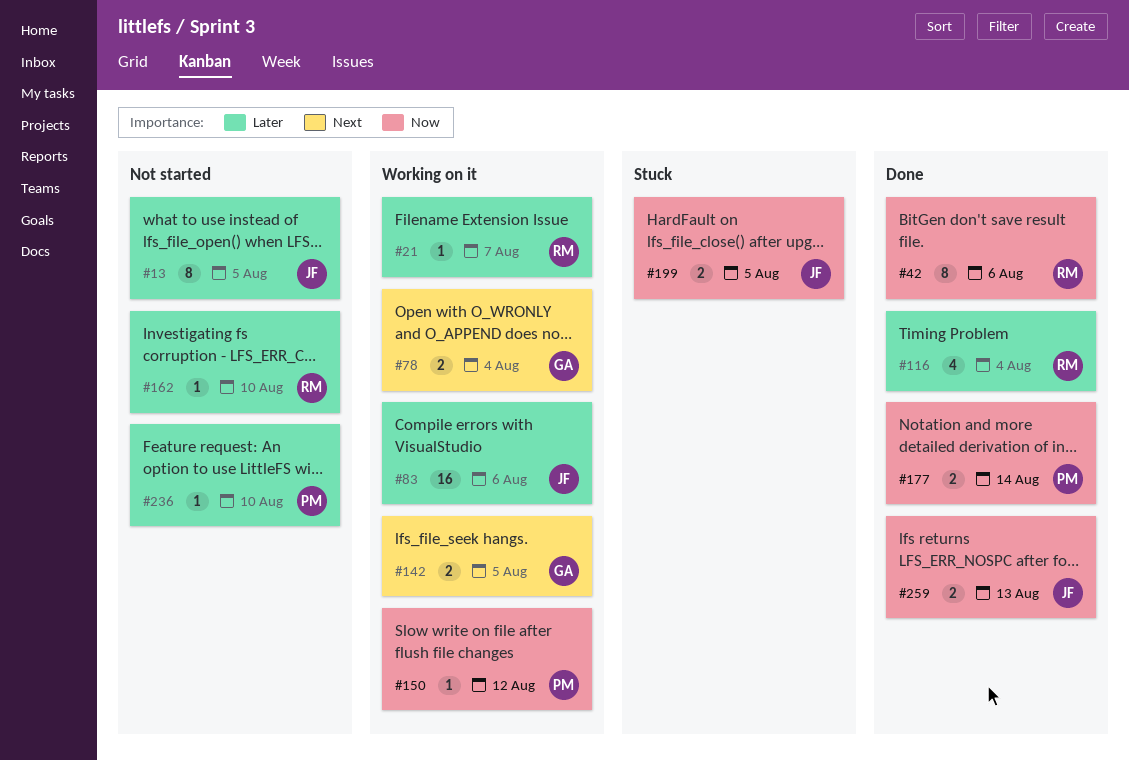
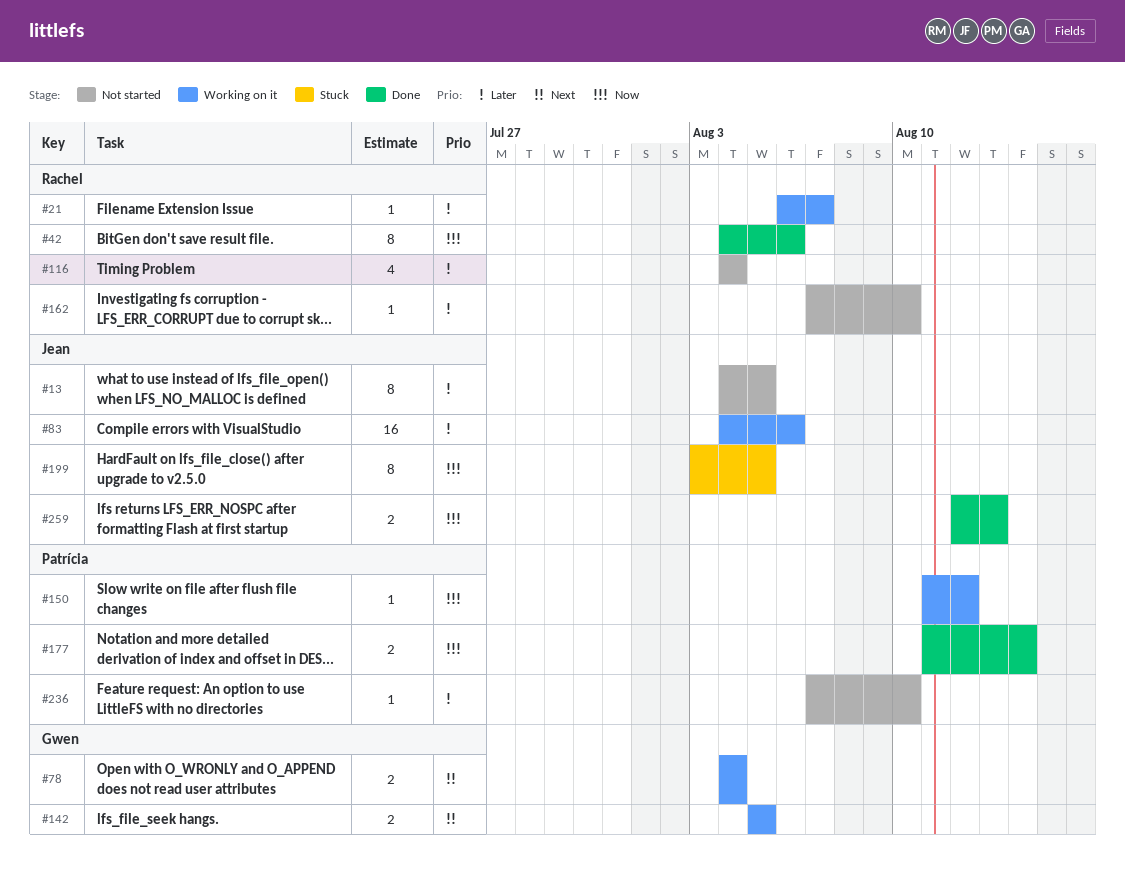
#116, status: Done -> Not started
#199, estimate: 2 -> 8

